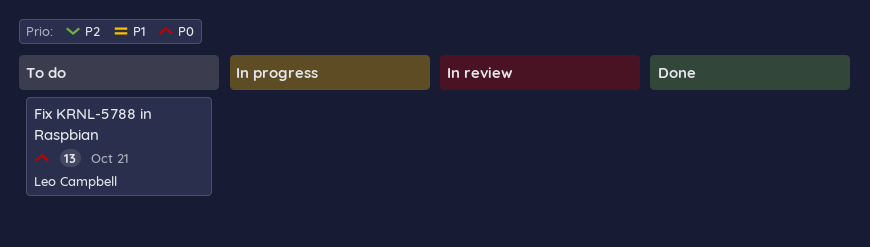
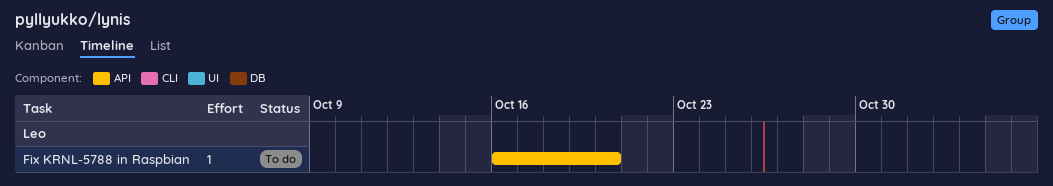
Fix KRNL-5788 in Raspbian, estimate: 13 -> 1
Fix KRNL-5788 in Raspbian, due: Oct 21 -> Oct 20

